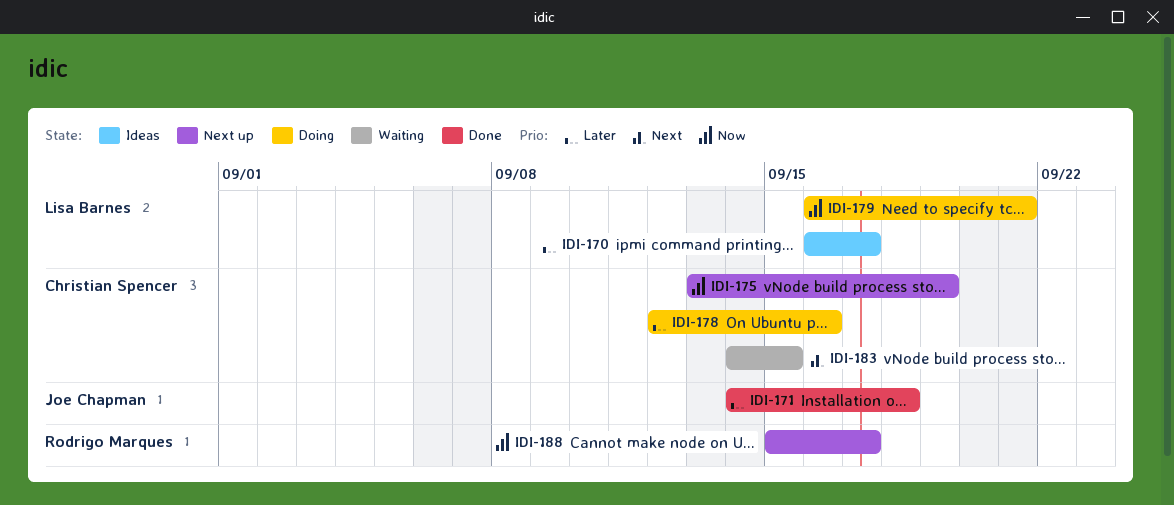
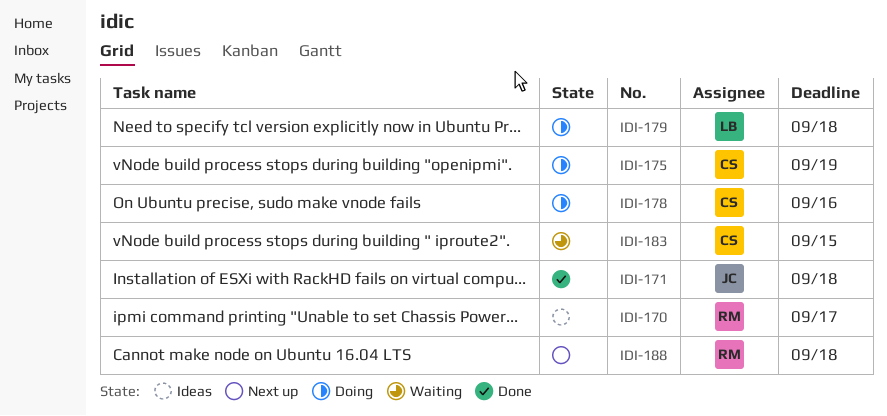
IDI-170, owner: Lisa Barnes -> Rodrigo Marques
IDI-175, status: Next up -> Doing
IDI-179, due: Sep 21 -> Sep 18
IDI-188, due: Sep 17 -> Sep 18

